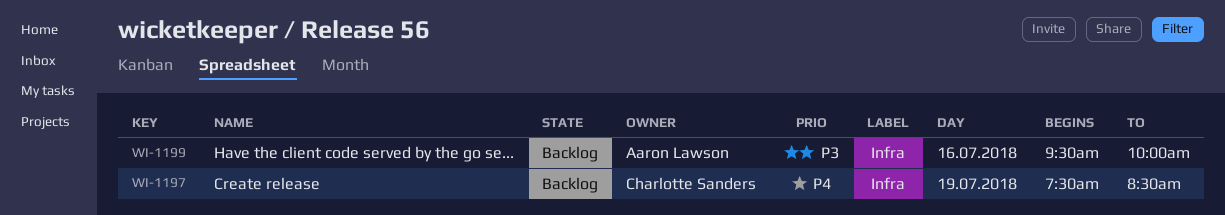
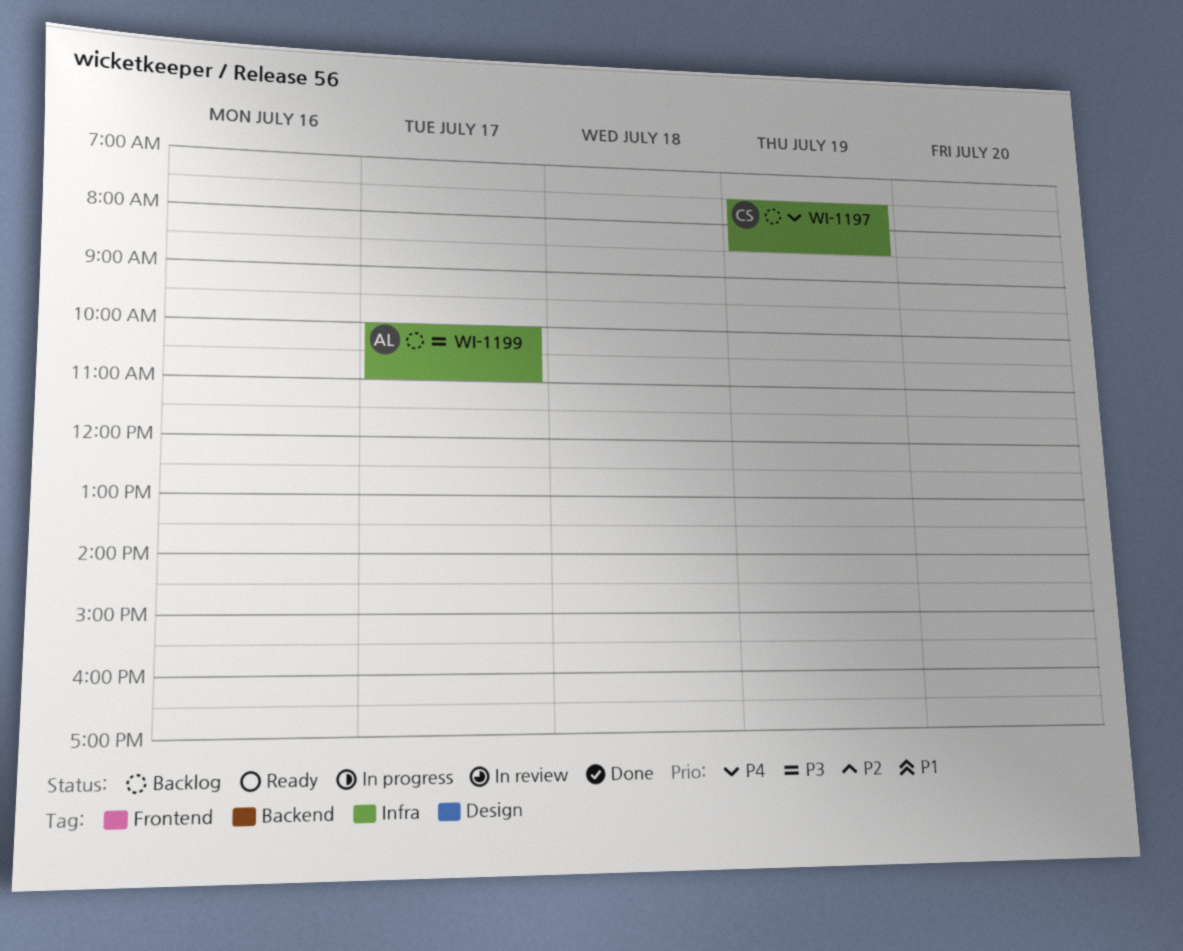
WI-1199, day: Jul 16 -> Jul 17
WI-1199, begins: 09:30 -> 10:00
WI-1199, ends: 10:00 -> 11:00

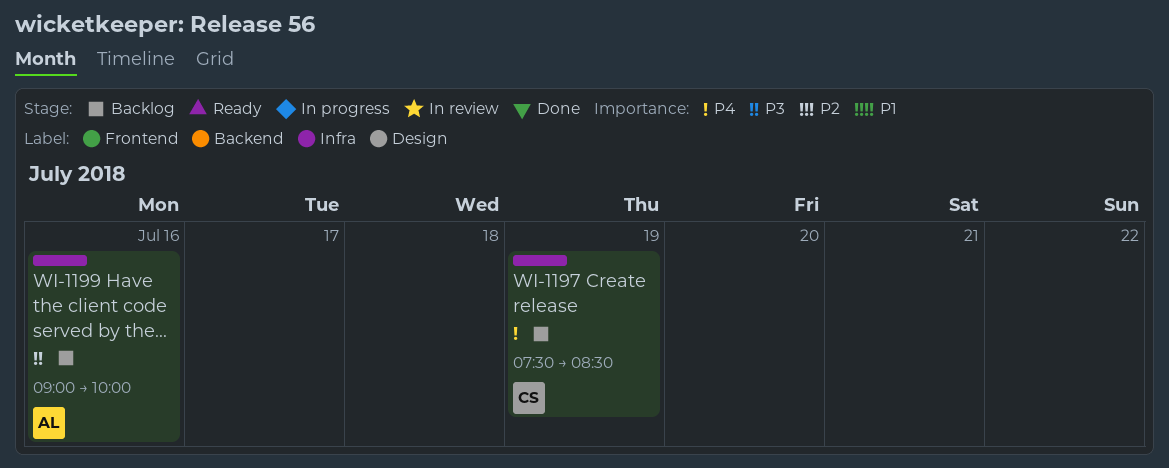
WI-1199, day: Jul 17 -> Jul 16
WI-1199, begins: 10:00 -> 09:00
WI-1199, ends: 11:00 -> 10:00

